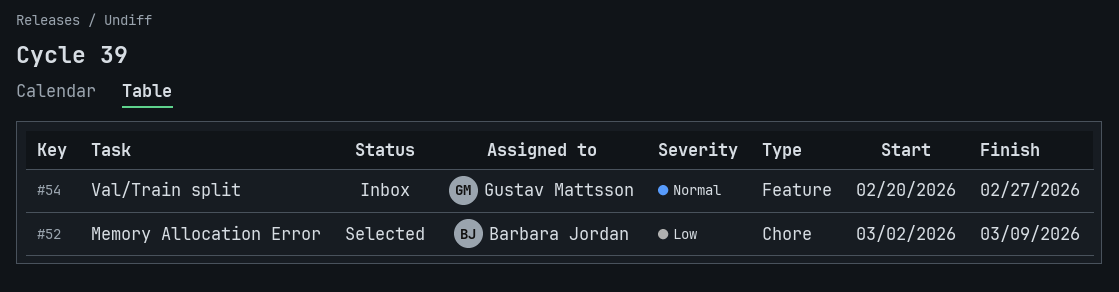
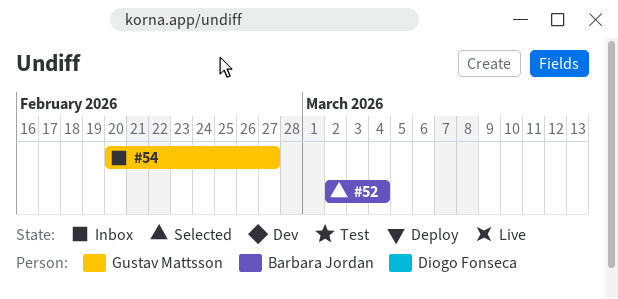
#52, due: Mar 9 -> Mar 4

